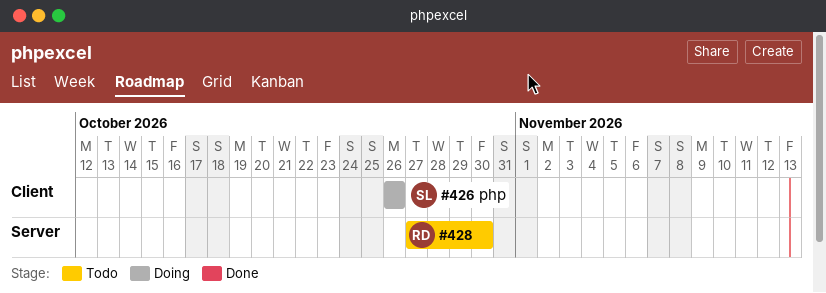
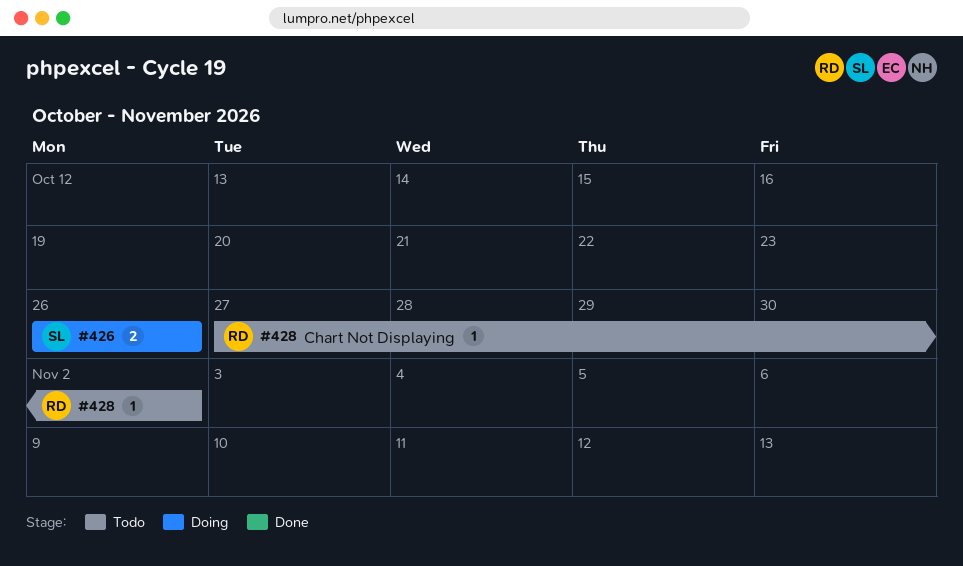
#428, due: Oct 30 -> Nov 2

